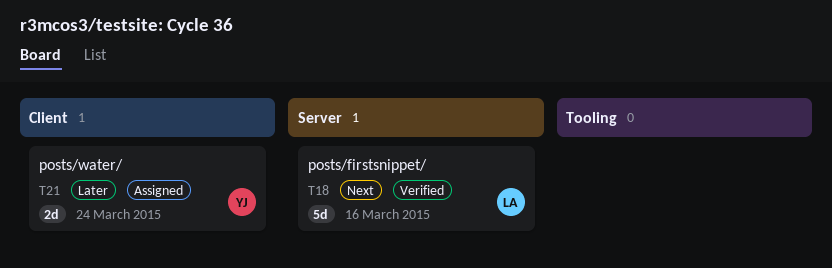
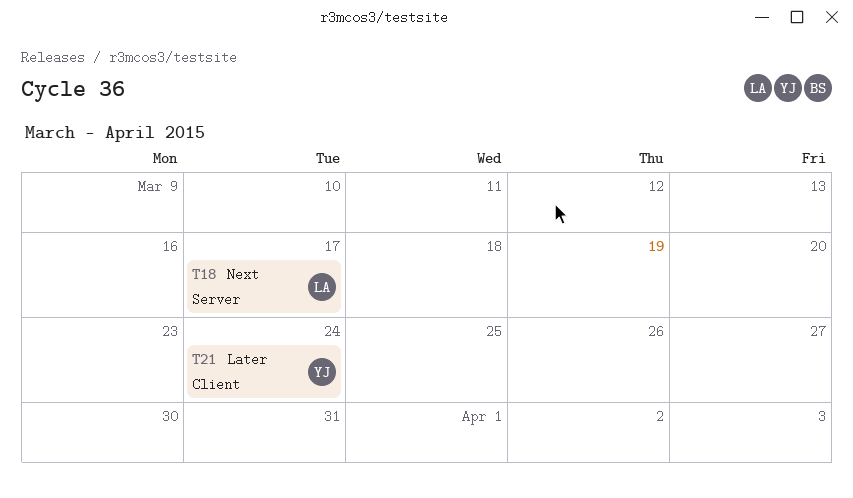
T18, due: Mar 16 -> Mar 17

